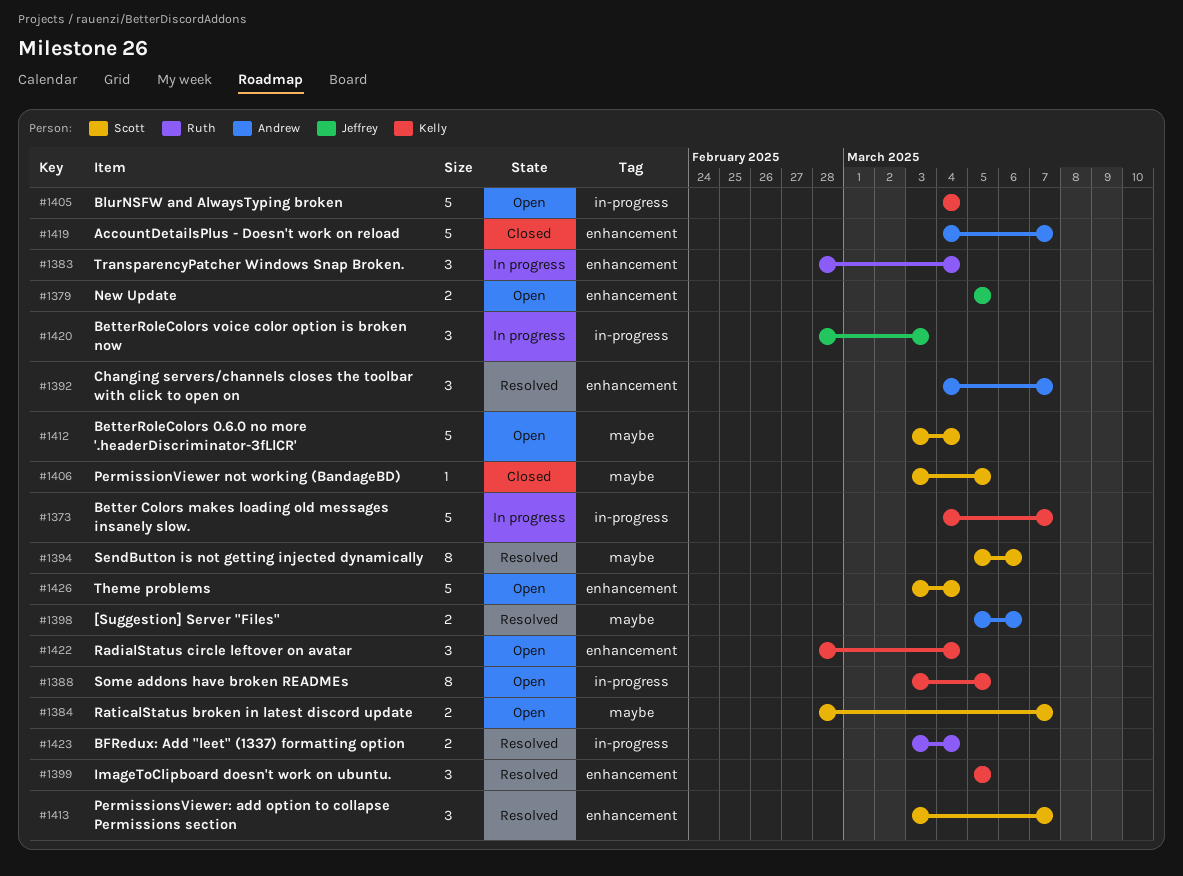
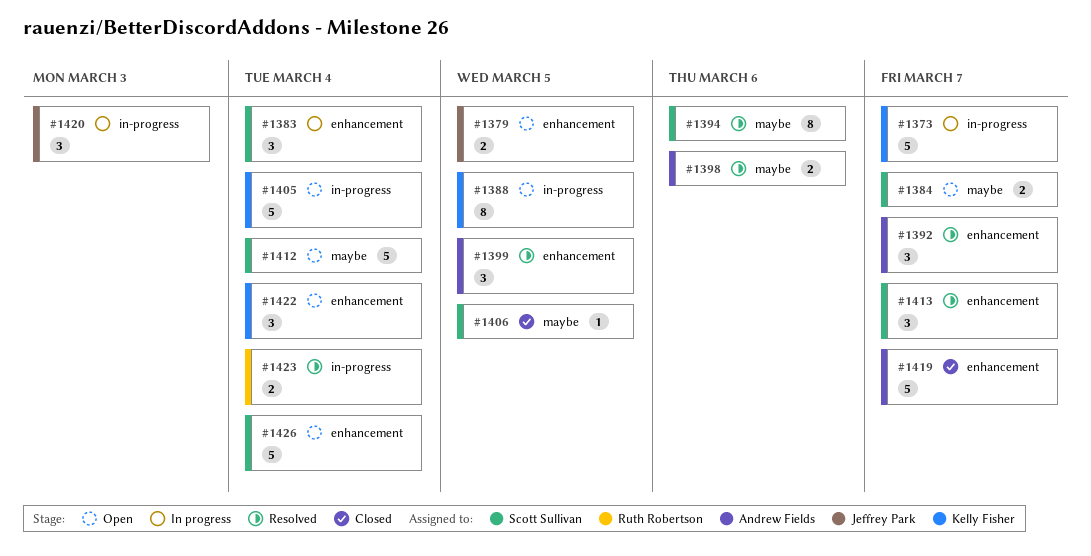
#1383, owner: Ruth Robertson -> Scott Sullivan
#1399, owner: Kelly Fisher -> Andrew Fields

